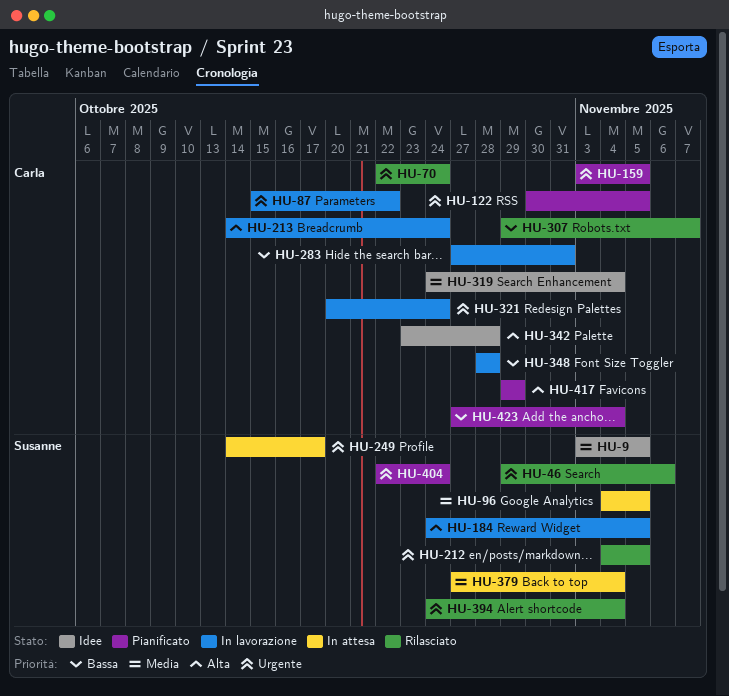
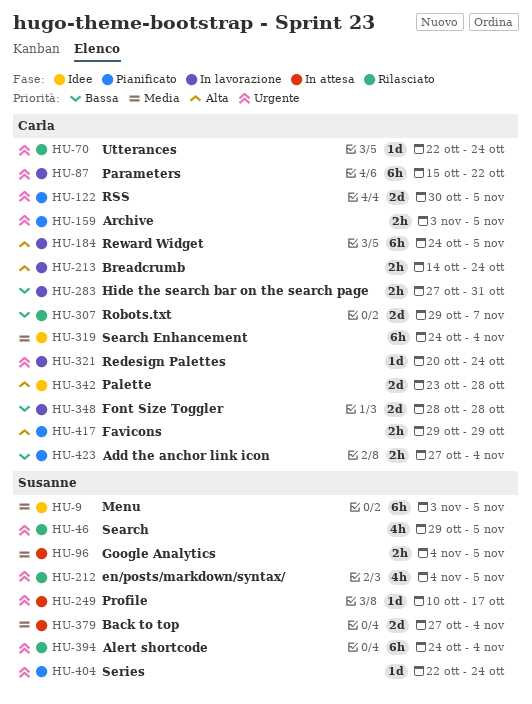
HU-46, due: Nov 6 -> Nov 5
HU-184, owner: Susanne -> Carla
HU-249, start: Oct 14 -> Oct 10

